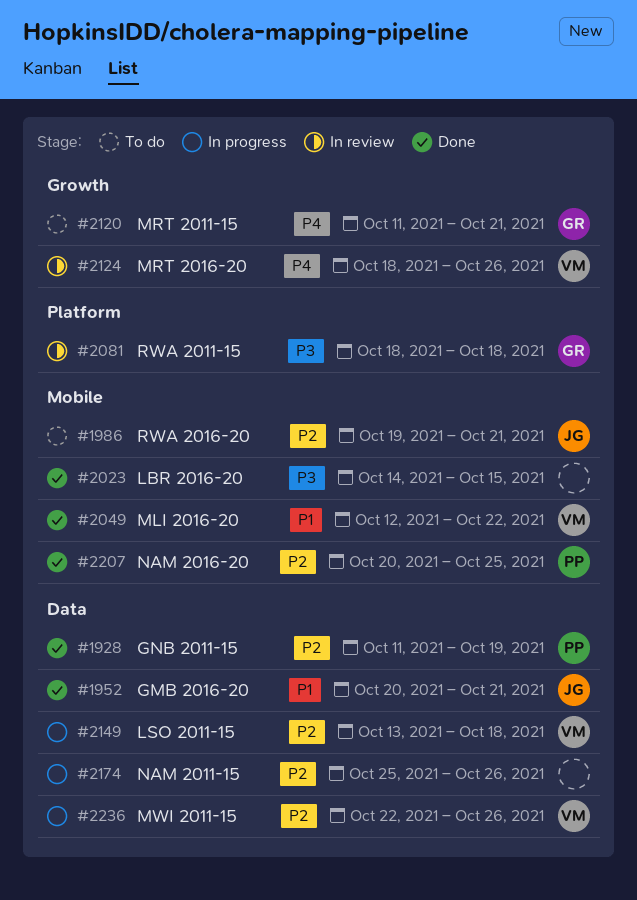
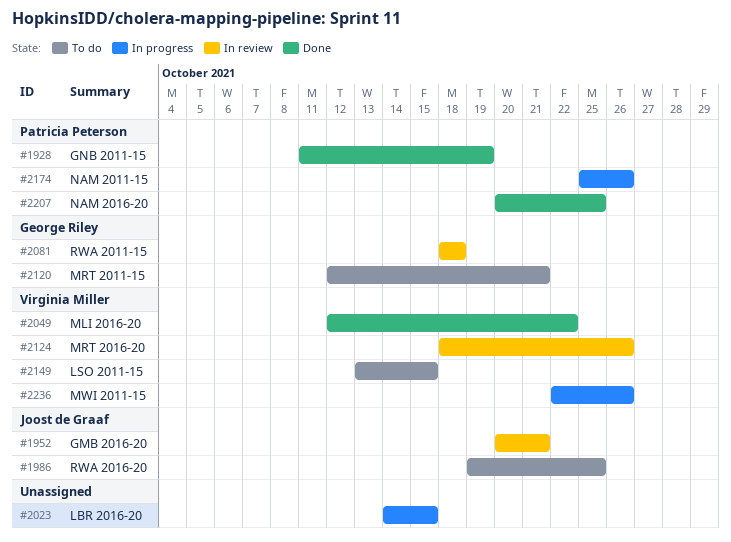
#1952, status: Done -> In review
#1986, due: Oct 21 -> Oct 25
#2023, status: Done -> In progress
#2120, start: Oct 11 -> Oct 12
#2149, status: In progress -> To do
#2149, due: Oct 18 -> Oct 15
#2174, owner: none -> Patricia Peterson

